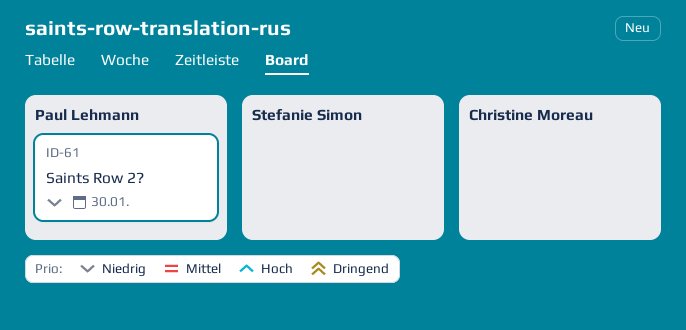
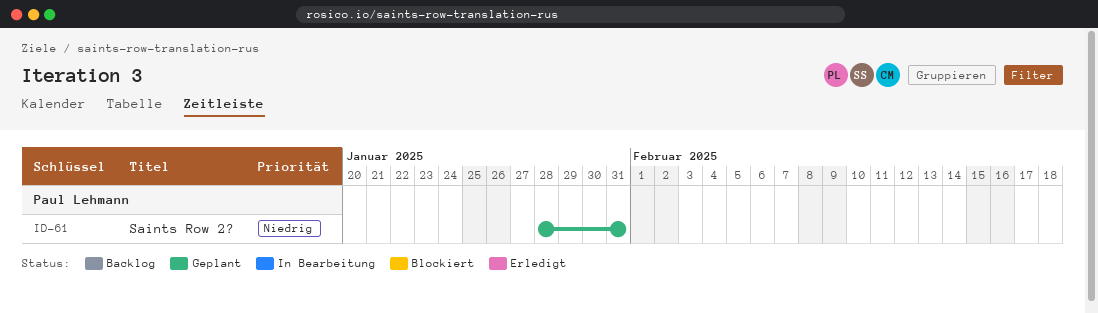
ID-61, due: Jan 30 -> Jan 31

